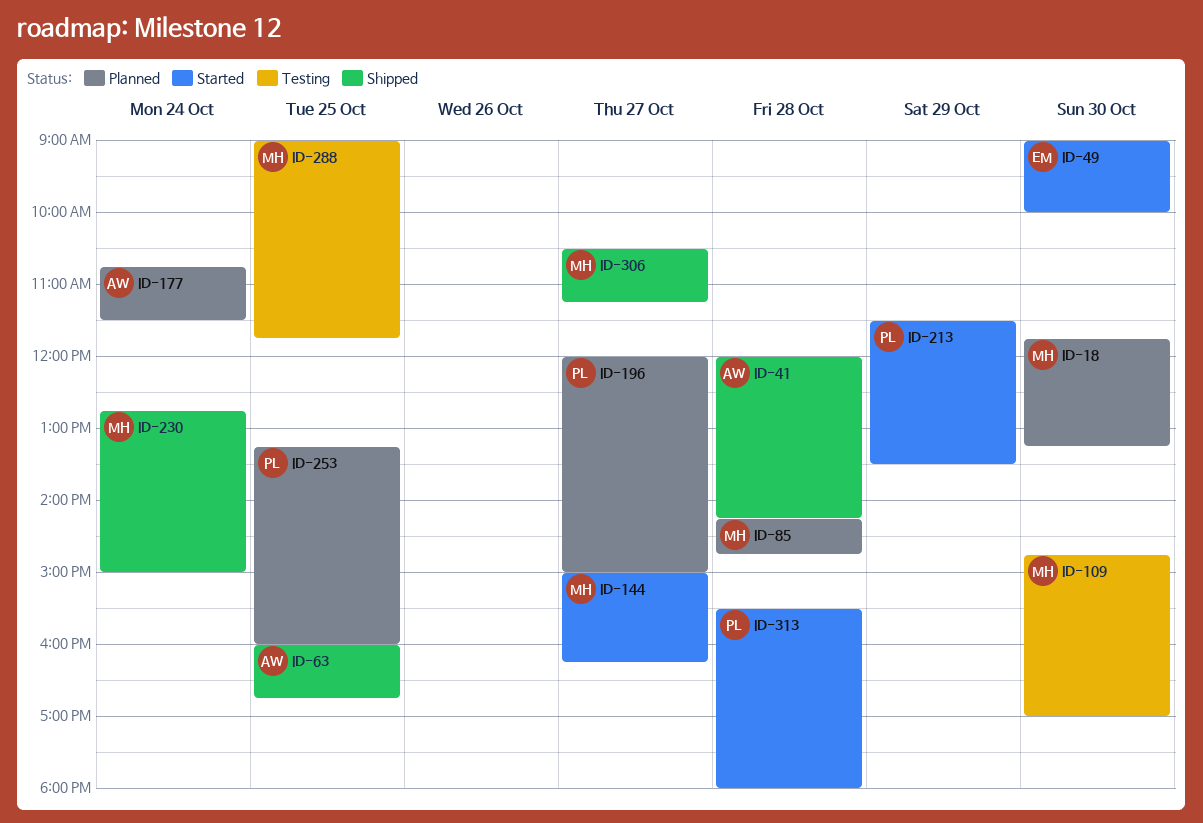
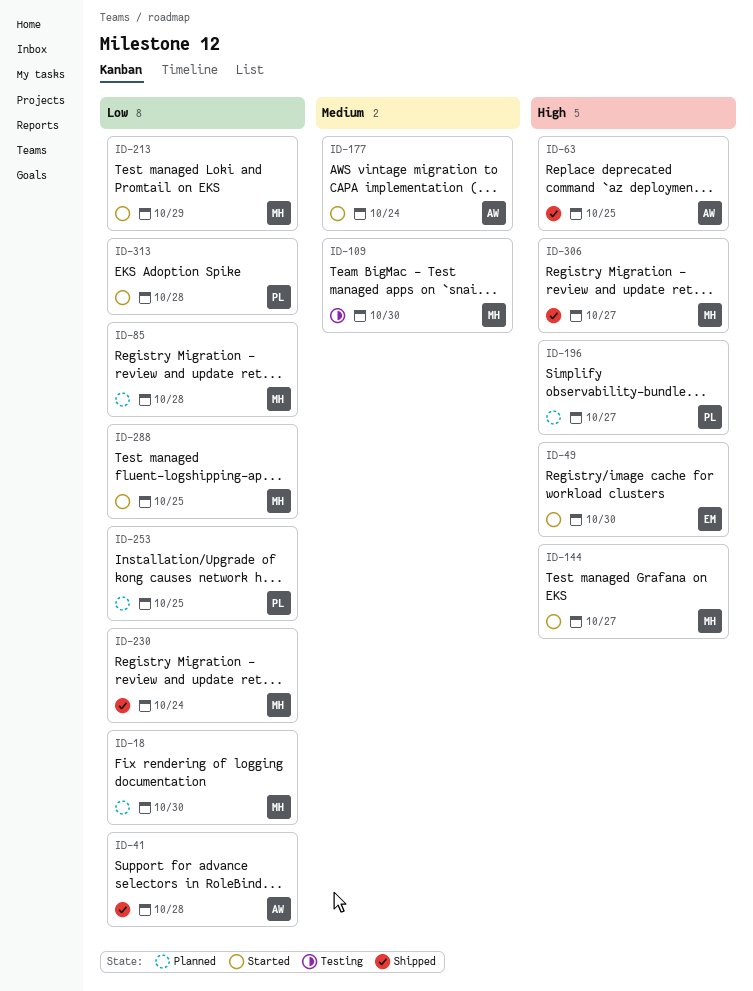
ID-177, status: Planned -> Started
ID-213, owner: PL -> MH
ID-288, status: Testing -> Started

